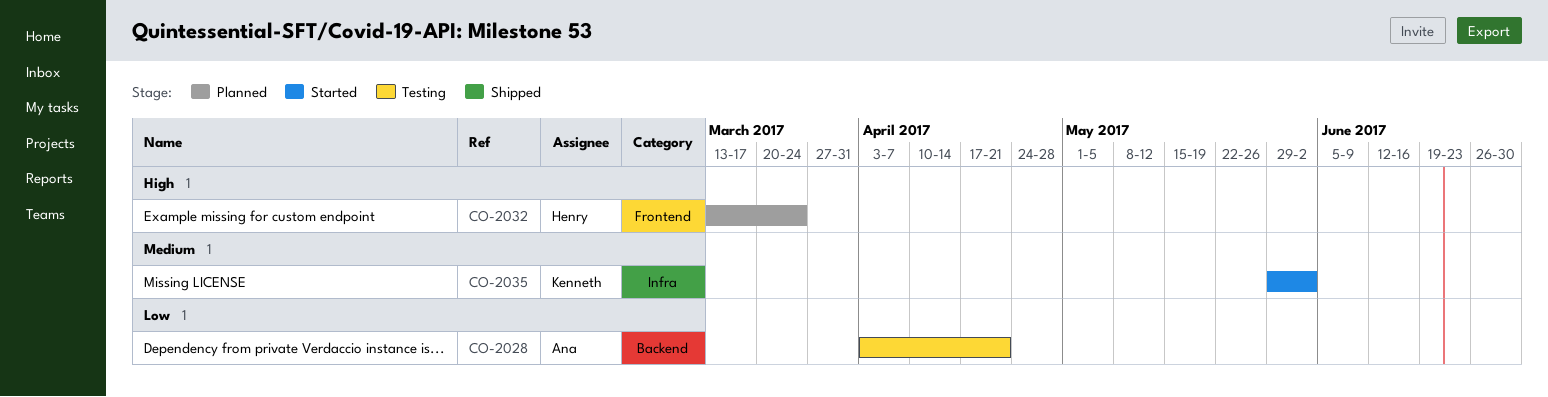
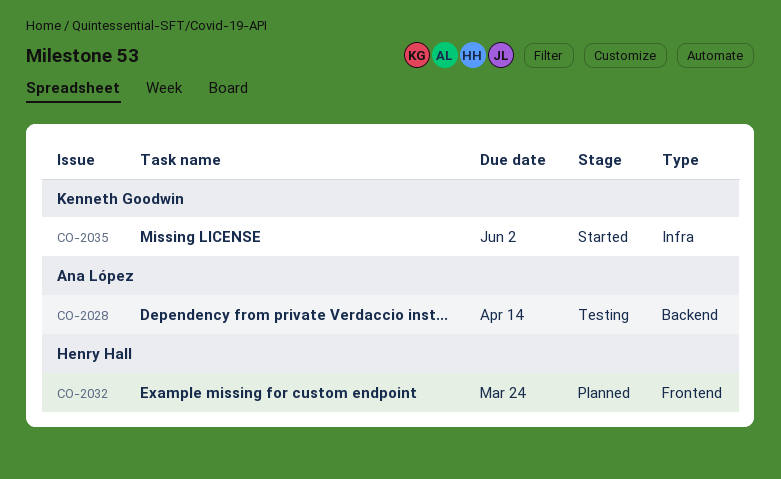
CO-2028, due: Apr 21 -> Apr 14

